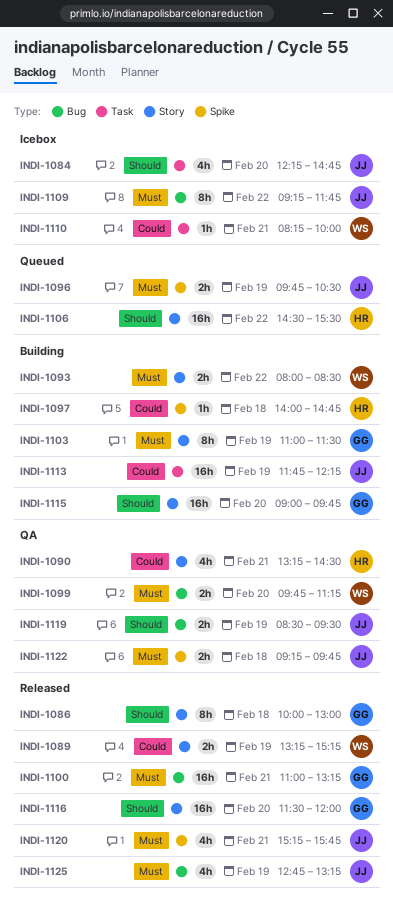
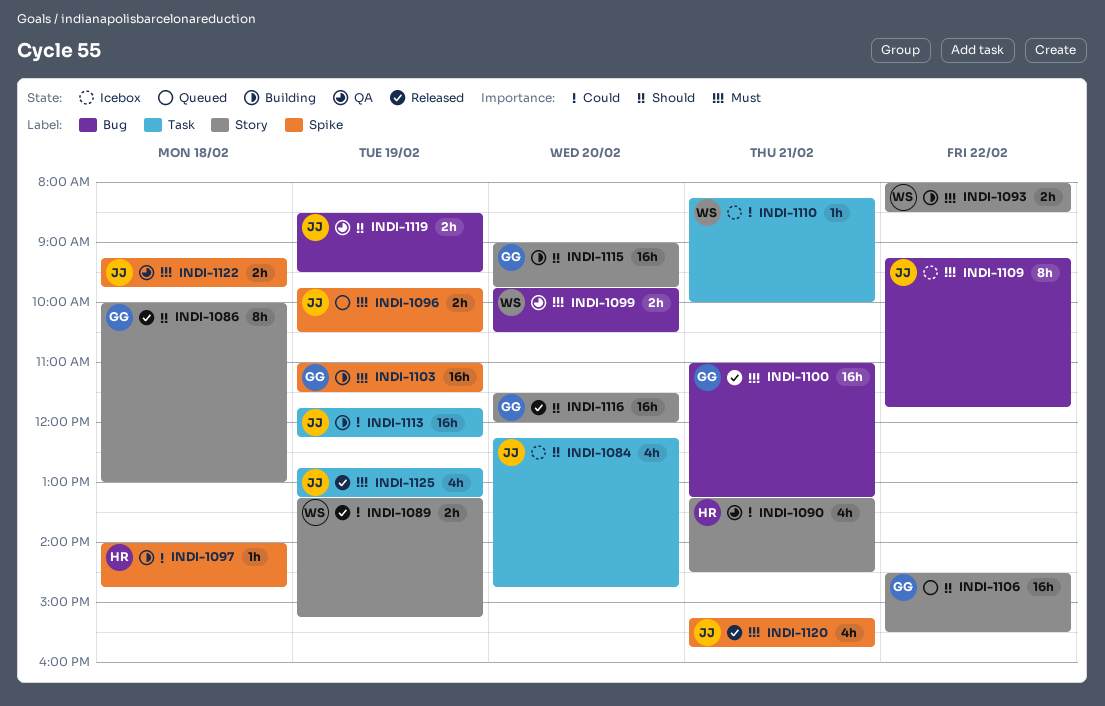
INDI-1099, ends: 11:15 -> 10:30
INDI-1103, label: Story -> Spike
INDI-1103, estimate: 8h -> 16h
INDI-1106, owner: HR -> GG
INDI-1125, label: Bug -> Task

